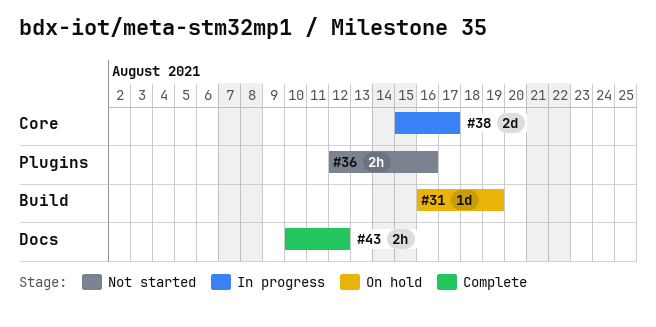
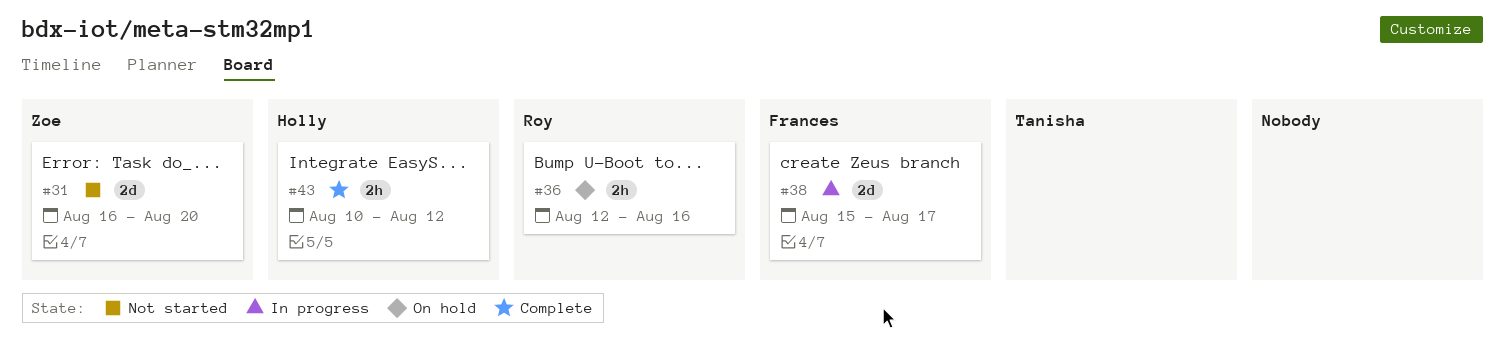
#31, status: On hold -> Not started
#31, estimate: 1d -> 2d
#31, due: Aug 19 -> Aug 20
#36, status: Not started -> On hold

